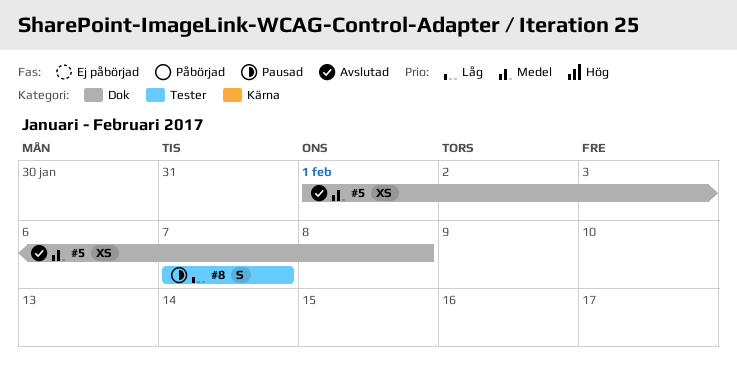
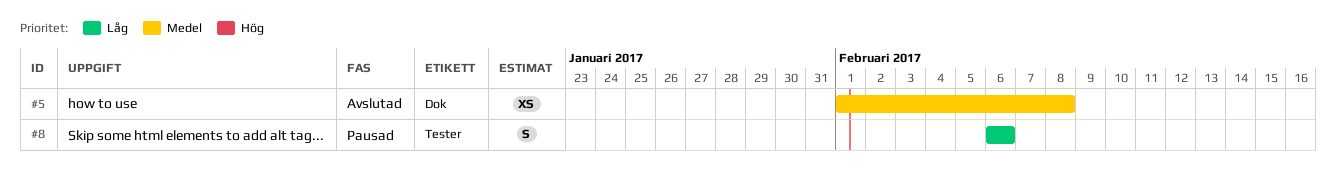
#8, start: Feb 7 -> Feb 6
#8, due: Feb 7 -> Feb 6

